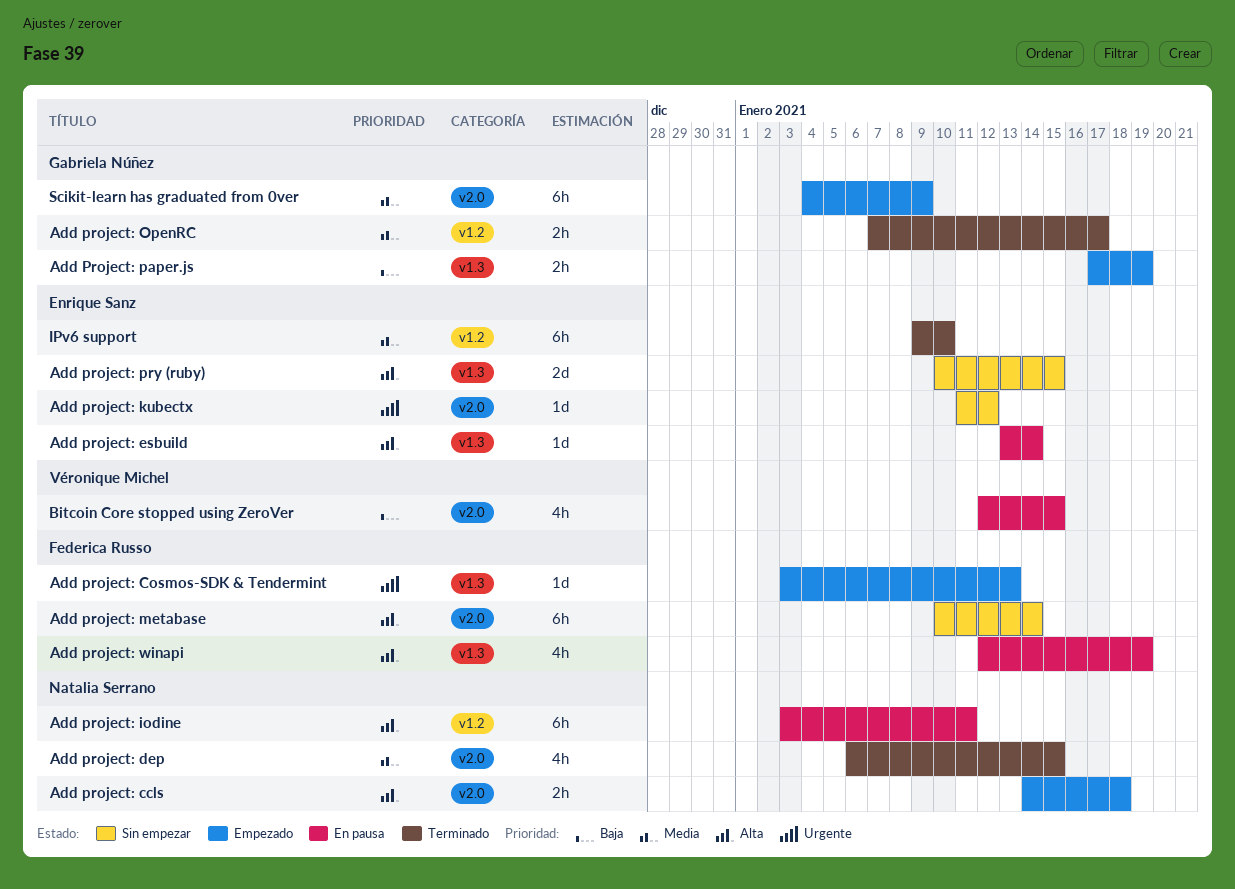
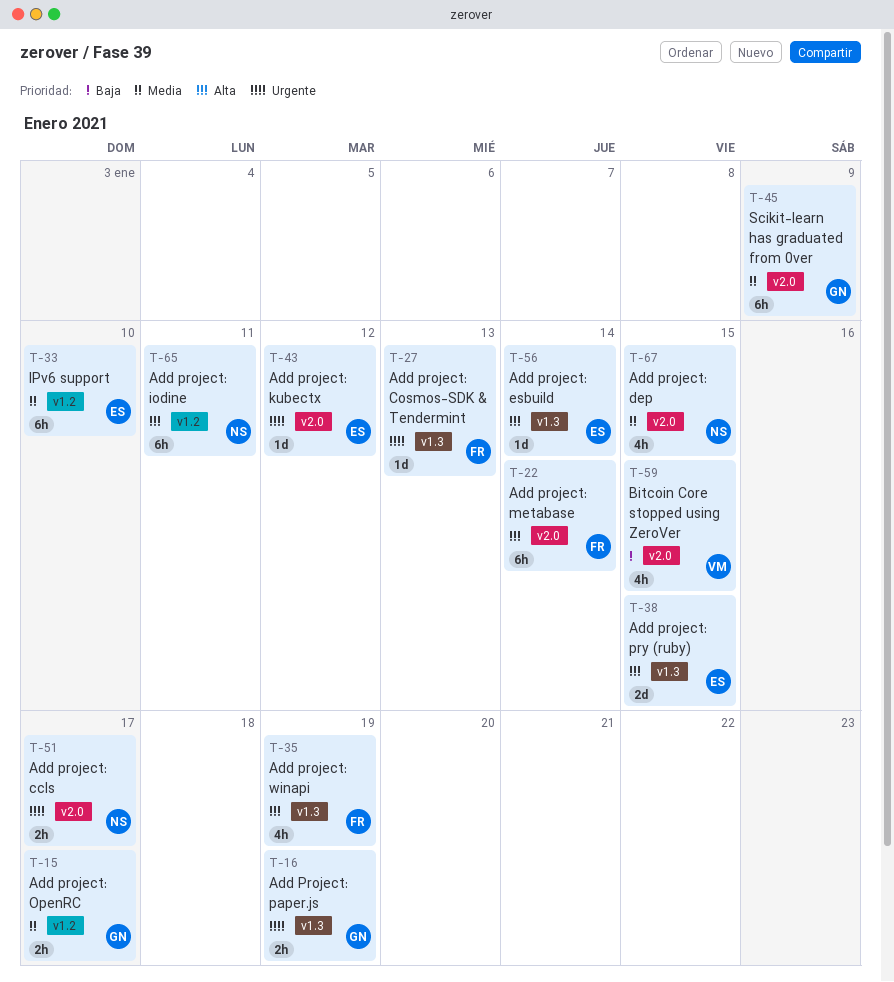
Add project: ccls, priority: Alta -> Urgente
Add project: ccls, due: Jan 18 -> Jan 17
Add Project: paper.js, priority: Baja -> Urgente

